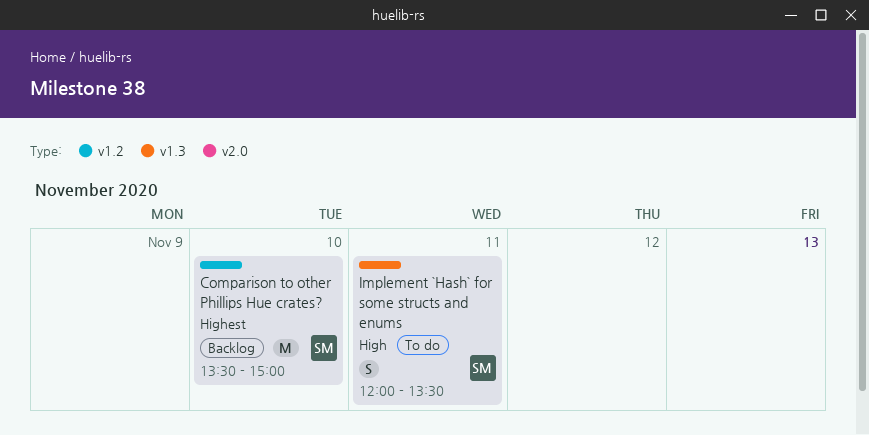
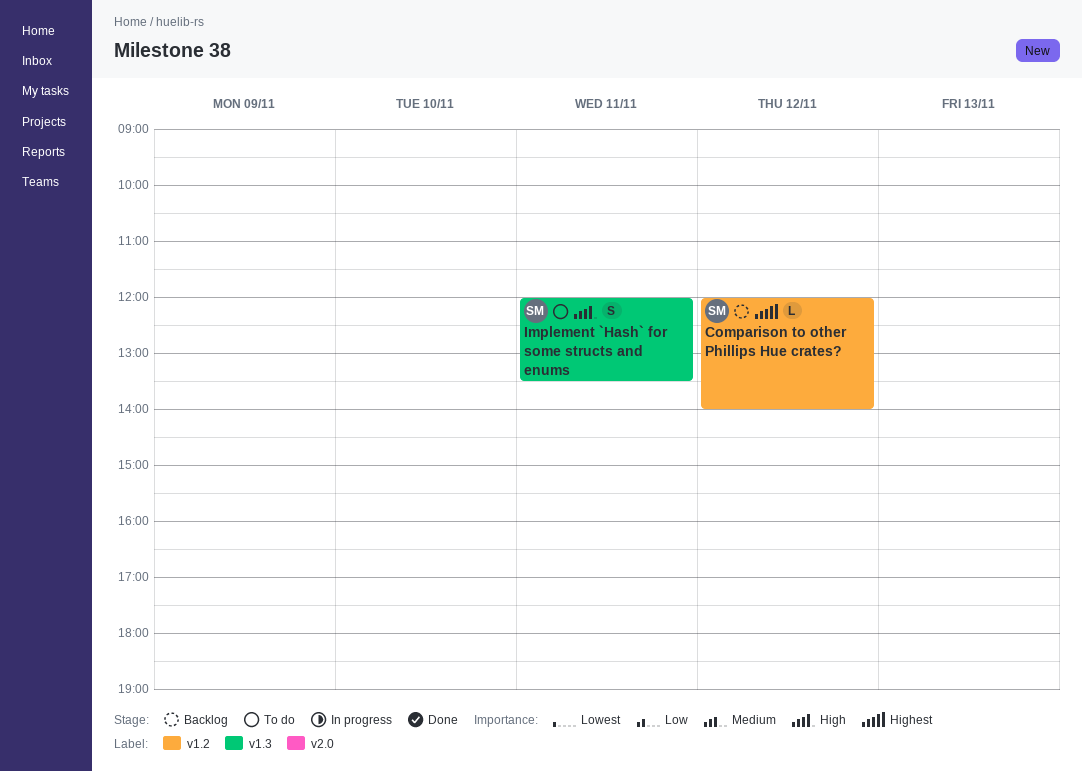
Comparison to other Phillips Hue crates?, estimate: M -> L
Comparison to other Phillips Hue crates?, day: Nov 10 -> Nov 12
Comparison to other Phillips Hue crates?, begins: 13:30 -> 12:00
Comparison to other Phillips Hue crates?, ends: 15:00 -> 14:00

